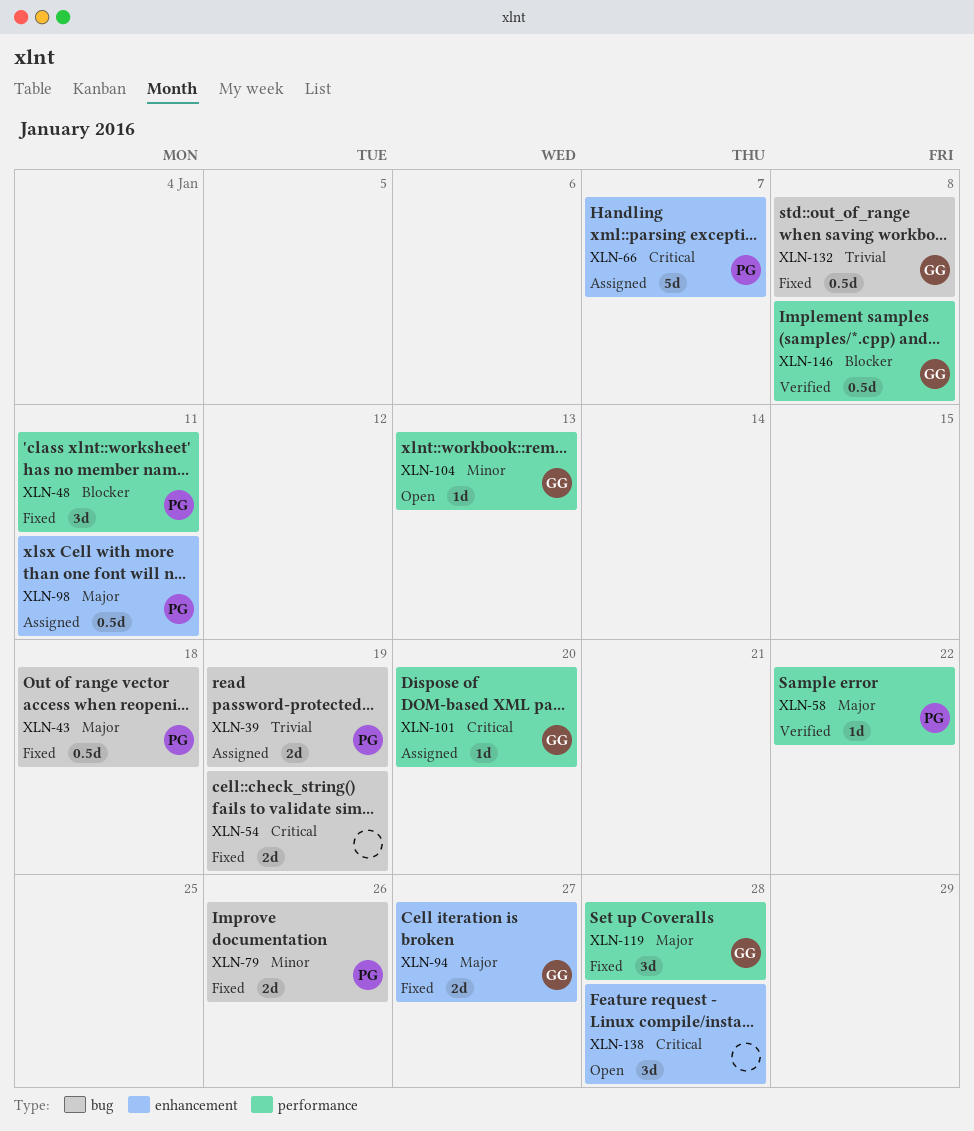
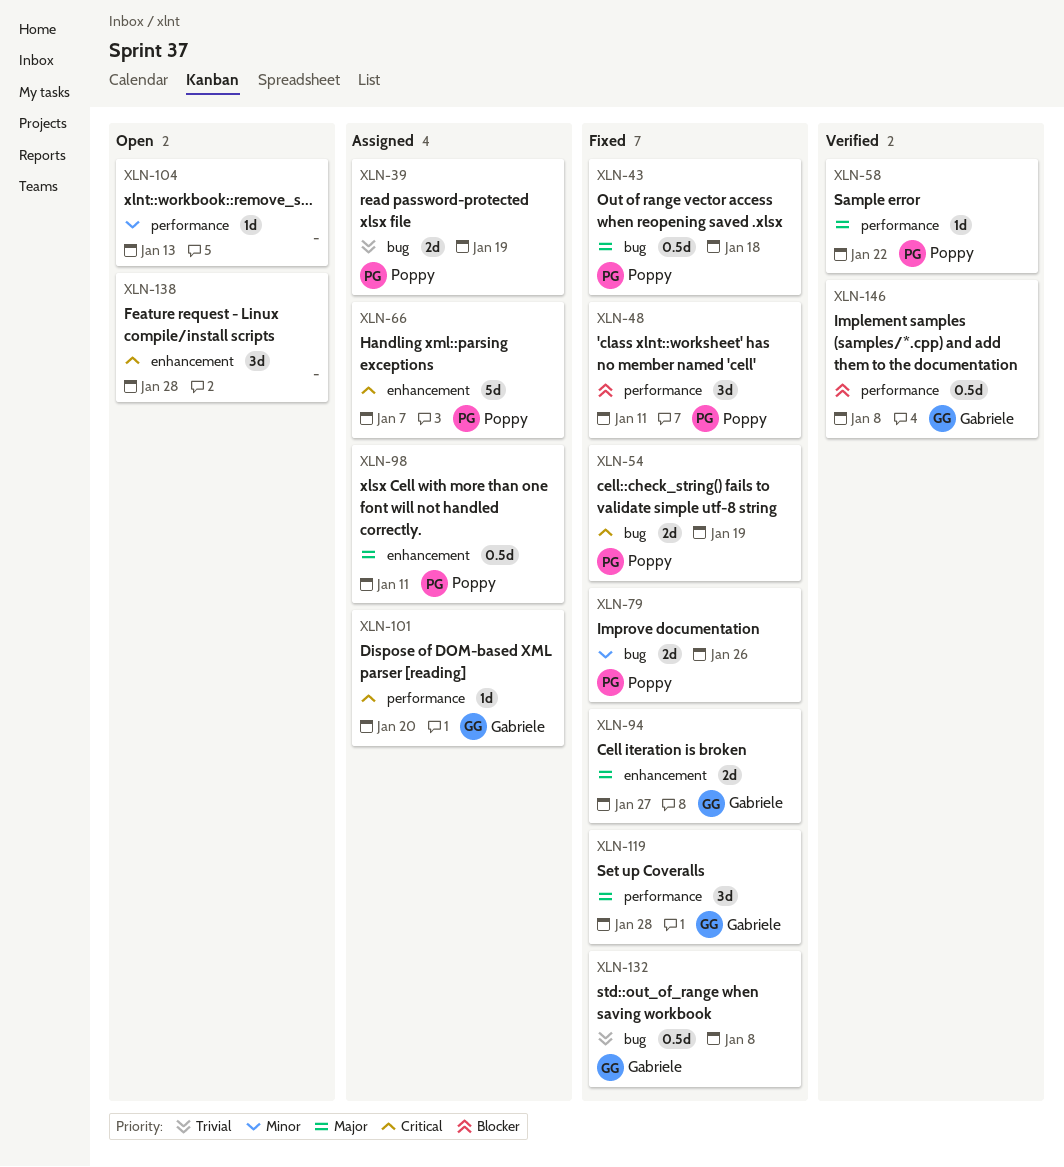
XLN-54, owner: none -> Poppy
XLN-104, owner: Gabriele -> none

